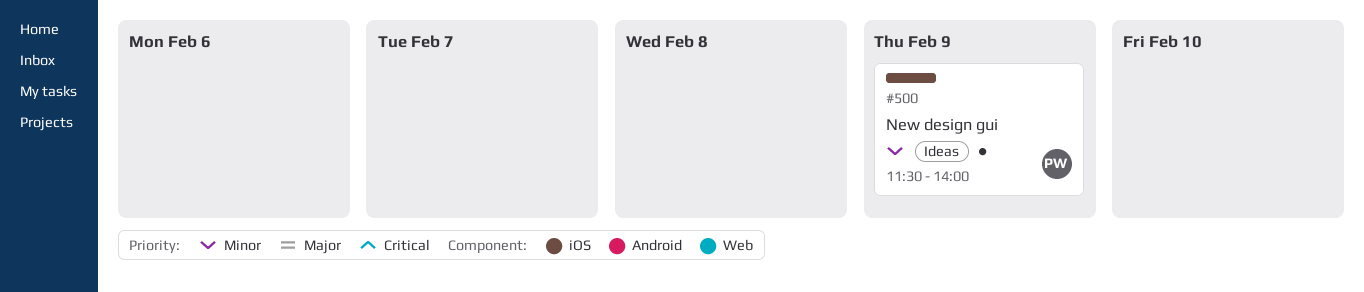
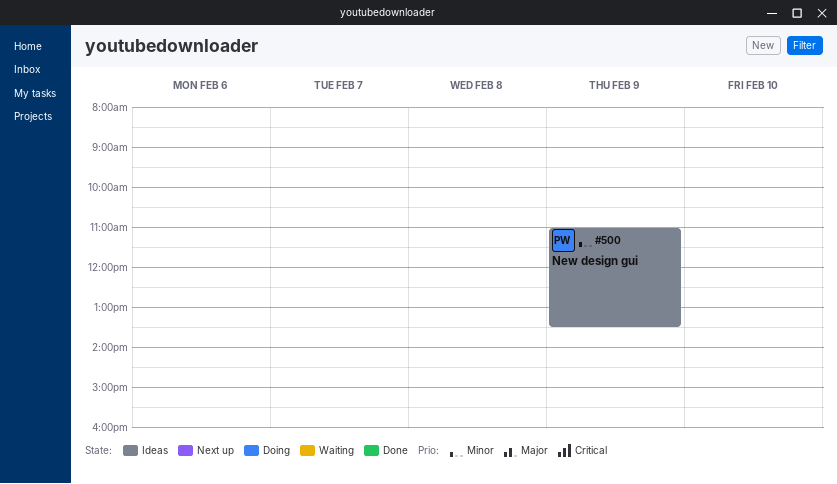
#500, begins: 11:30 -> 11:00
#500, ends: 14:00 -> 13:30

